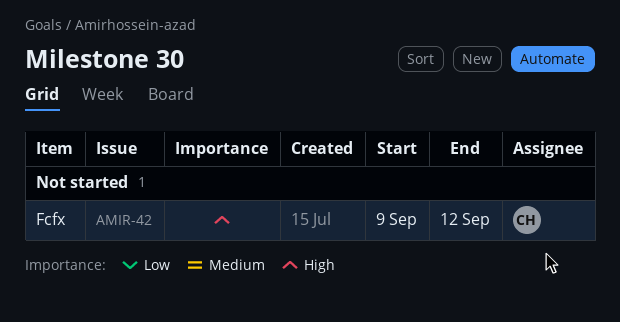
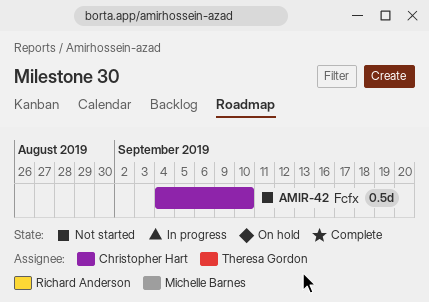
AMIR-42, start: Sep 9 -> Sep 4
AMIR-42, due: Sep 12 -> Sep 10

